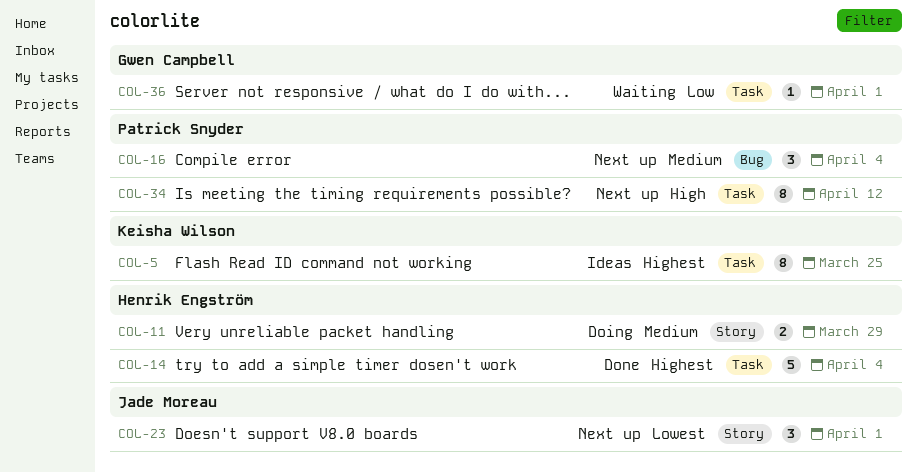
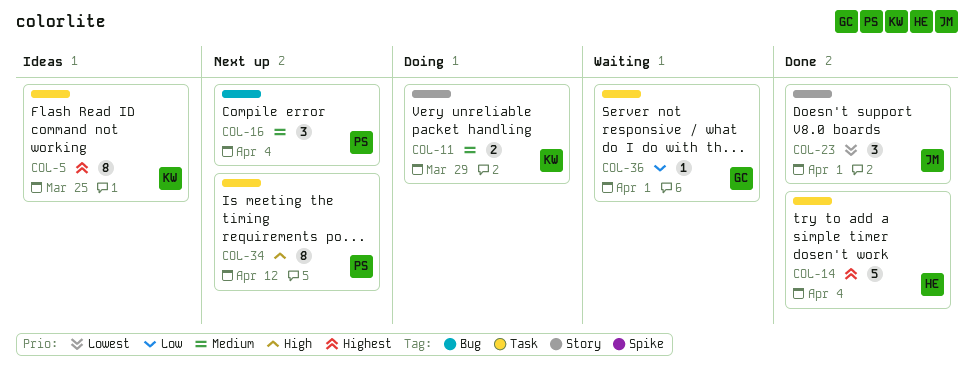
COL-11, owner: Henrik Engström -> Keisha Wilson
COL-23, status: Next up -> Done

